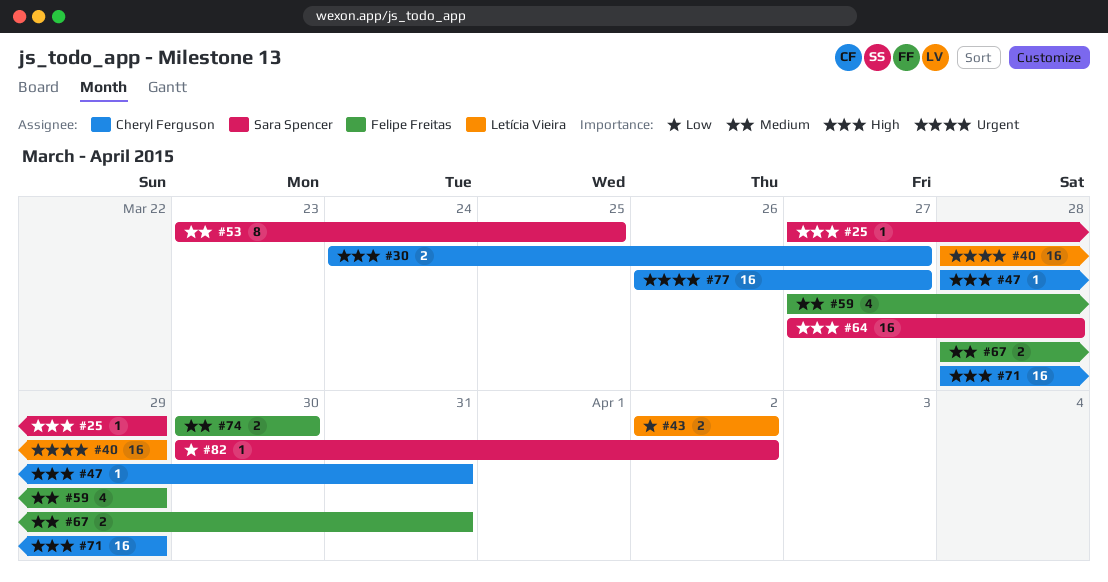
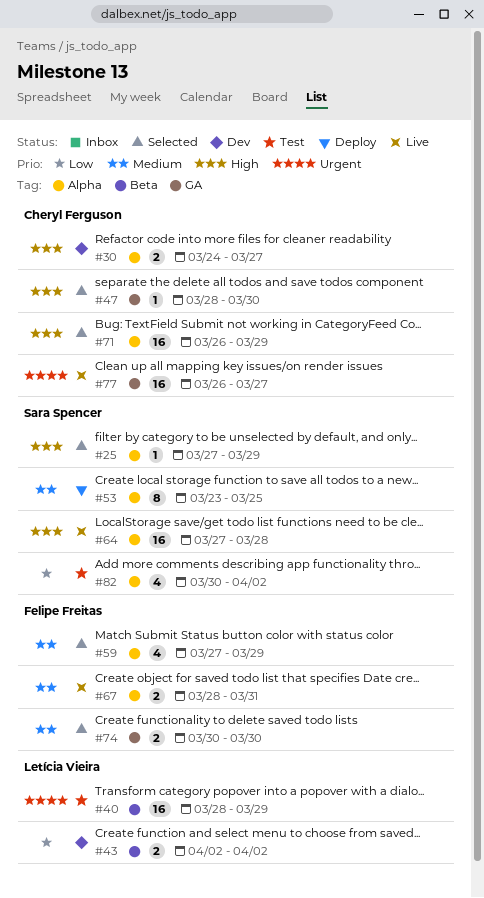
#47, due: Mar 31 -> Mar 30
#71, start: Mar 28 -> Mar 26
#82, estimate: 1 -> 4

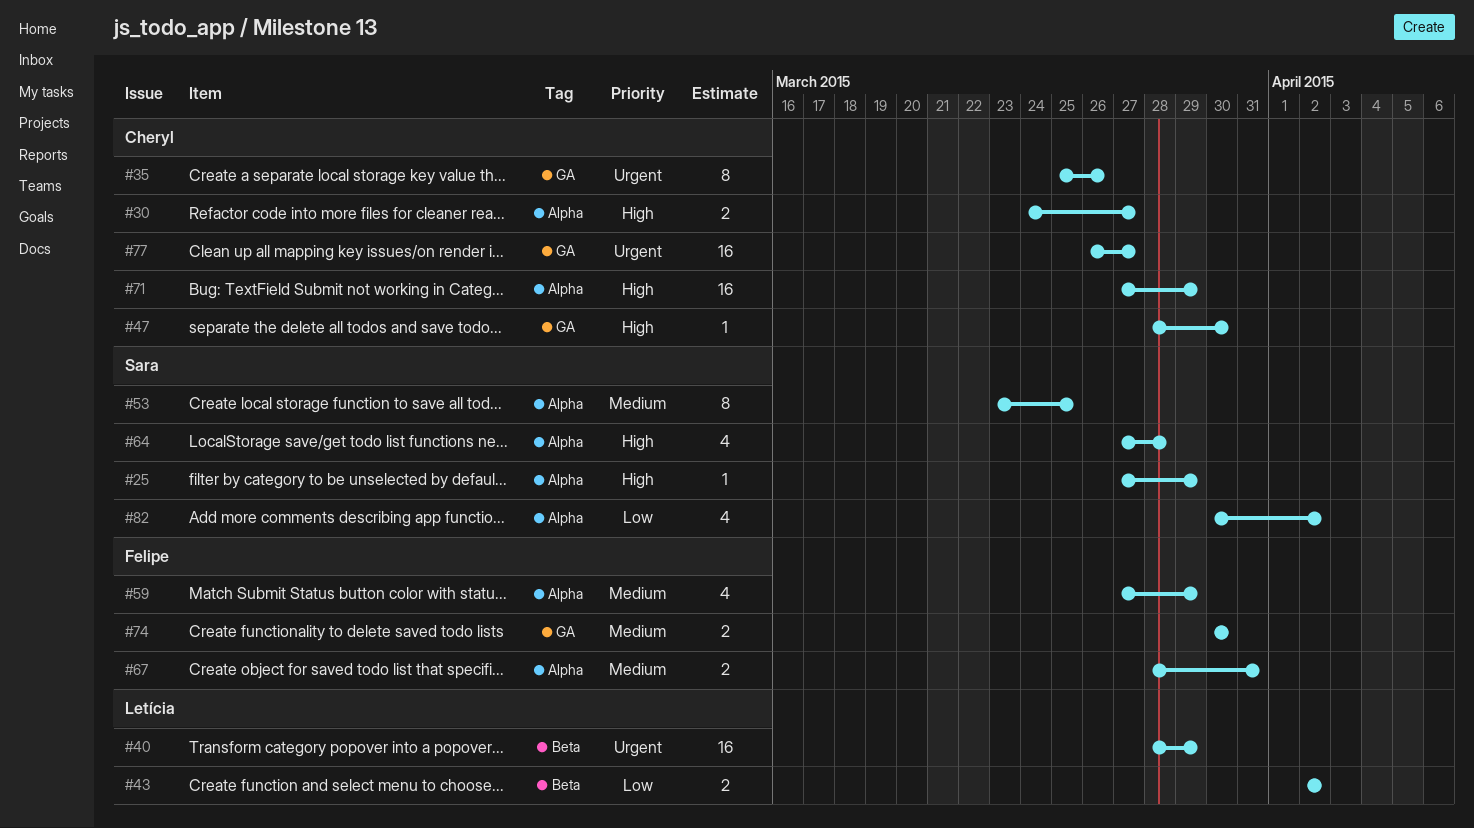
#35: none -> present
#64, estimate: 16 -> 4
#71, start: Mar 26 -> Mar 27

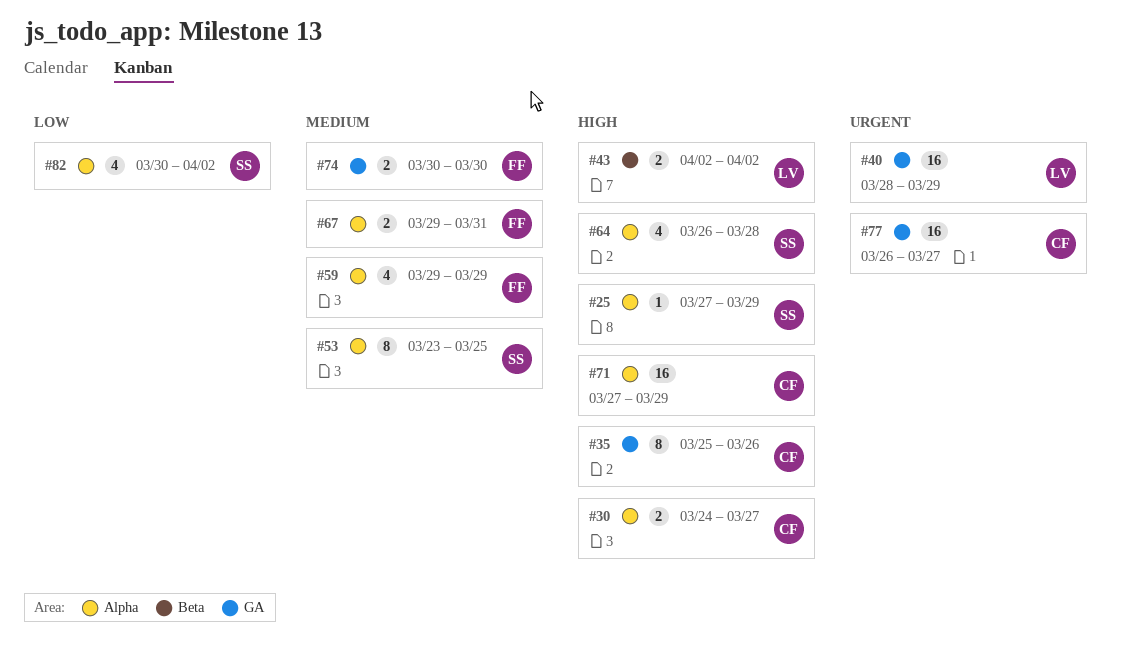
#35, priority: Urgent -> High
#40, label: Beta -> GA
#43, priority: Low -> High
#47: present -> none
#59, start: Mar 27 -> Mar 29
#64, start: Mar 27 -> Mar 26
#67, start: Mar 28 -> Mar 29

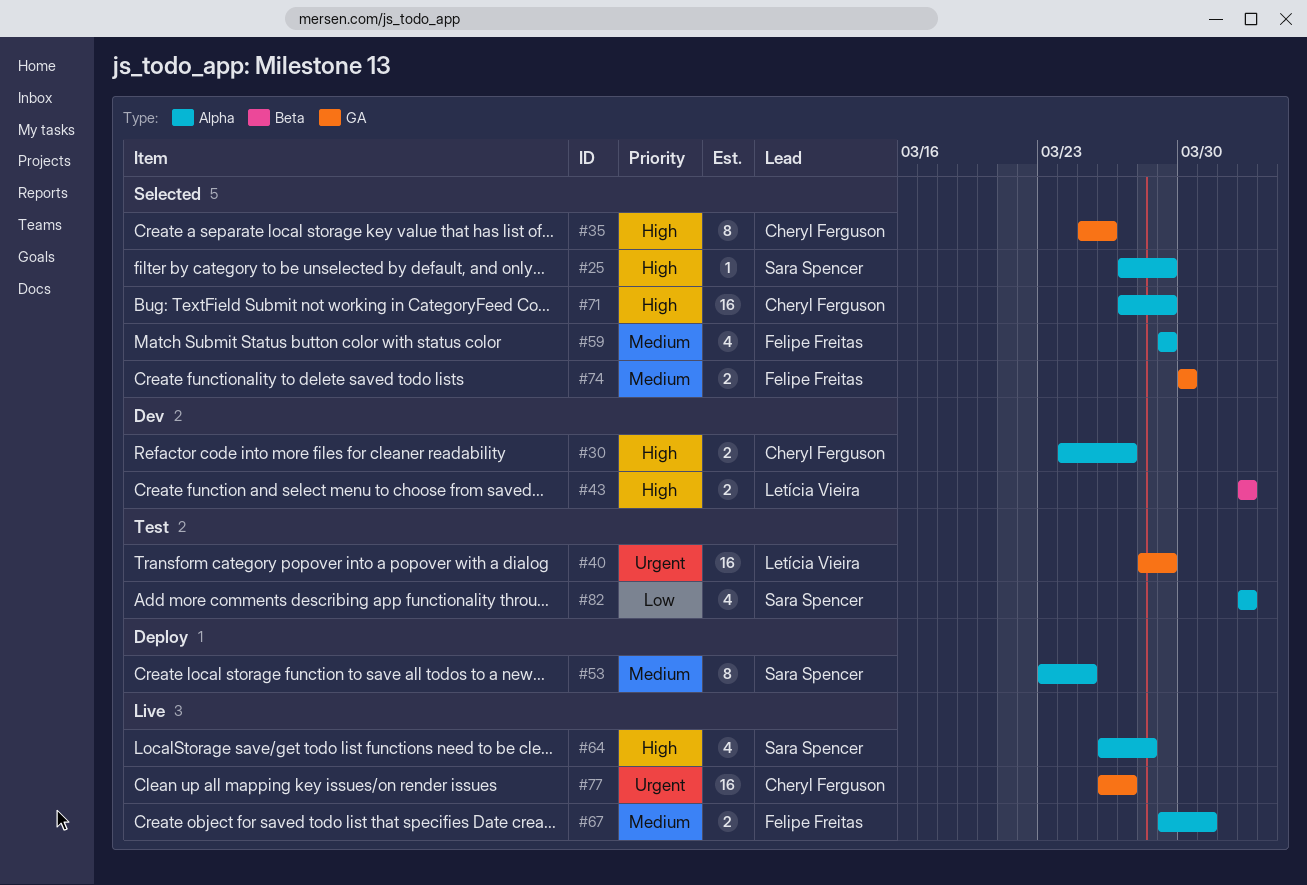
#82, start: Mar 30 -> Apr 2

